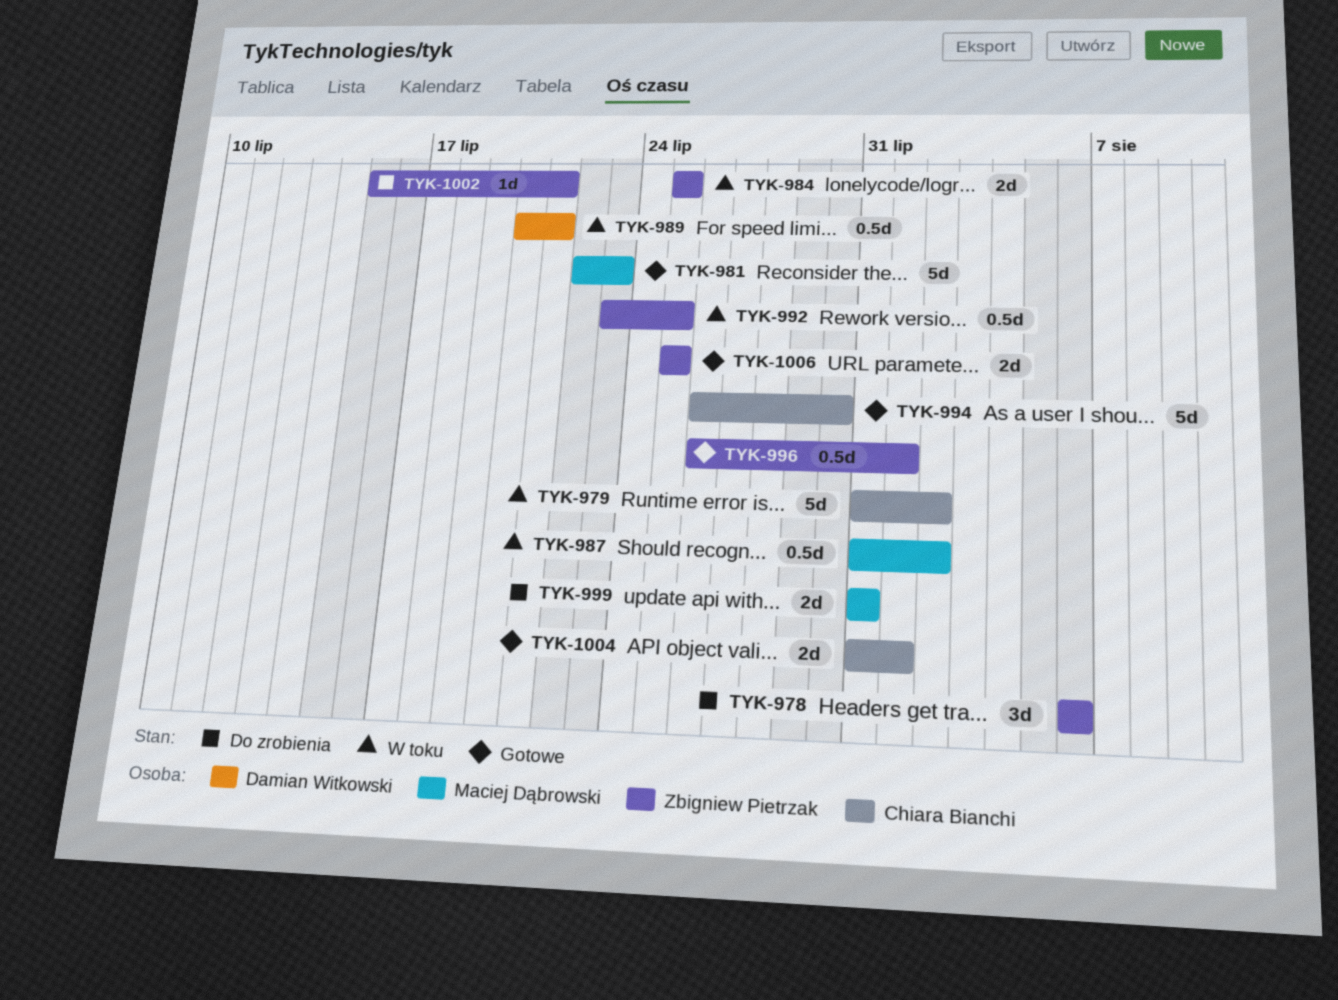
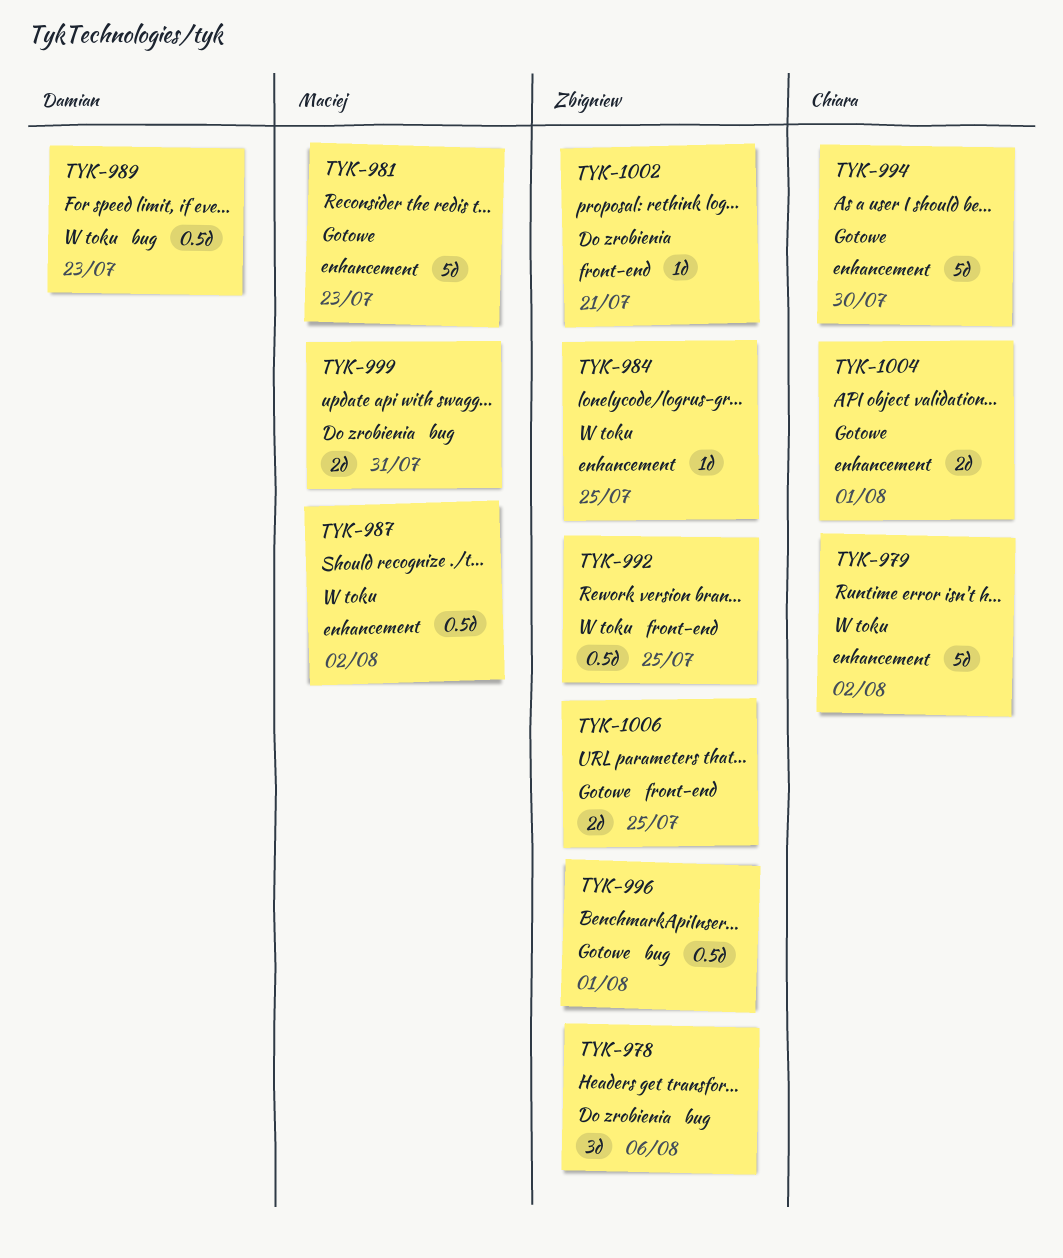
TYK-984, estimate: 2d -> 1d
TYK-989, due: Jul 21 -> Jul 23

